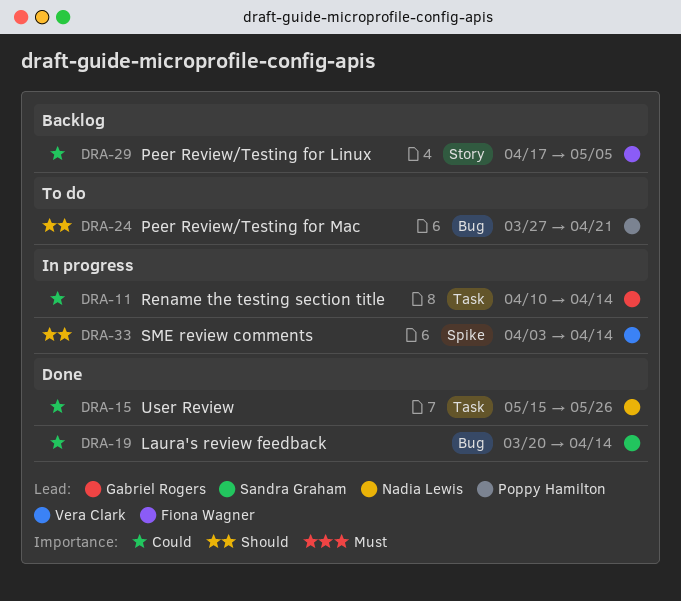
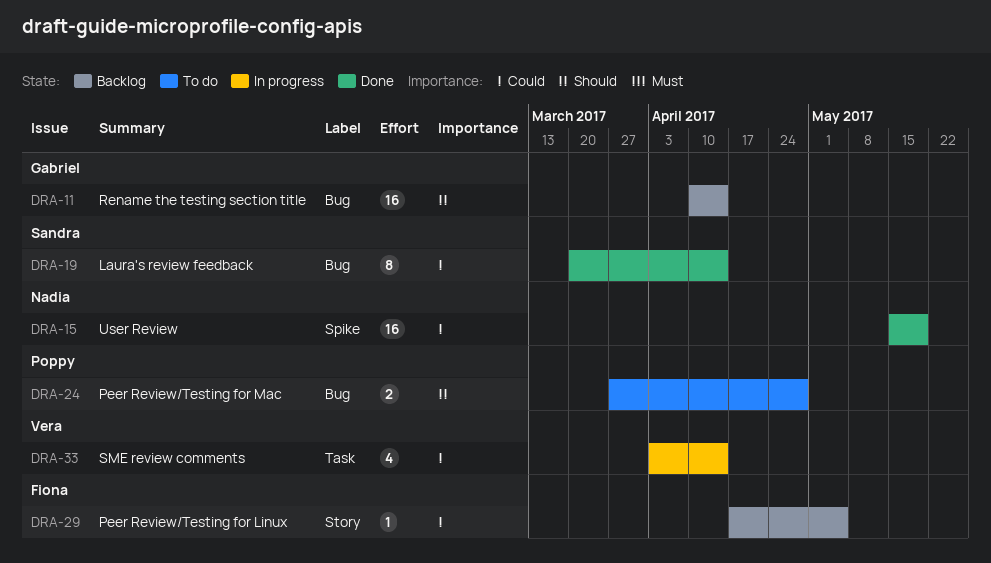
DRA-11, status: In progress -> Backlog
DRA-11, priority: Could -> Should
DRA-11, label: Task -> Bug
DRA-15, label: Task -> Spike
DRA-15, due: May 26 -> May 19
DRA-24, due: Apr 21 -> Apr 28
DRA-33, priority: Should -> Could
DRA-33, label: Spike -> Task

